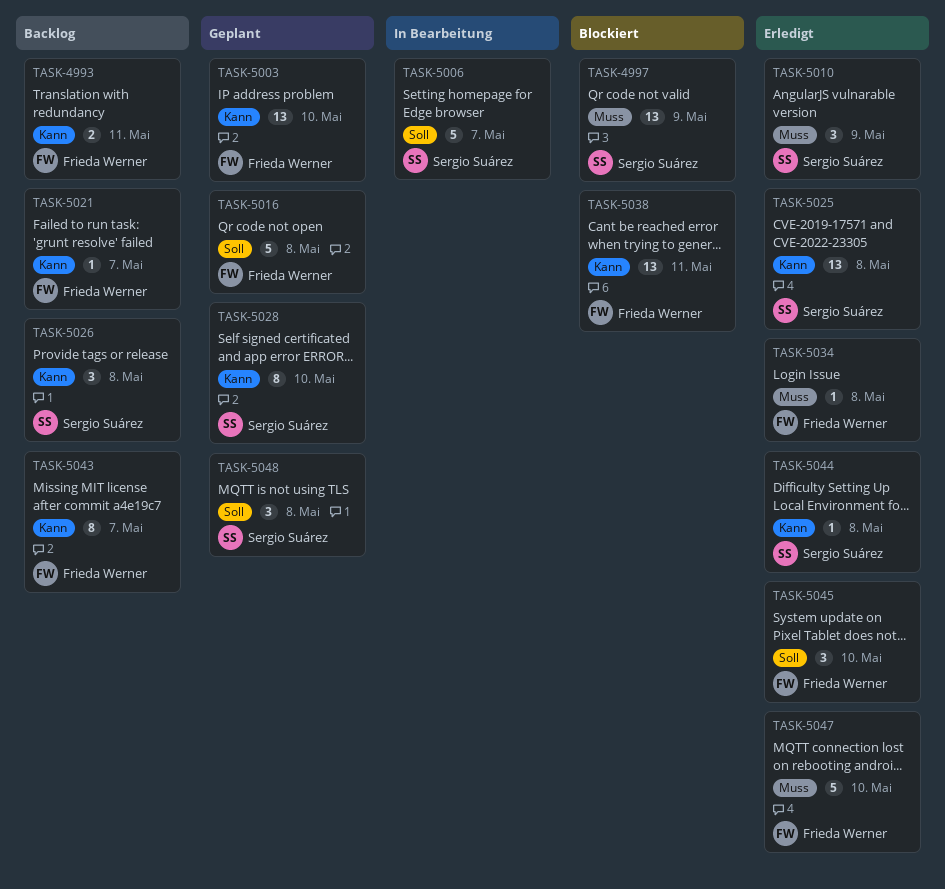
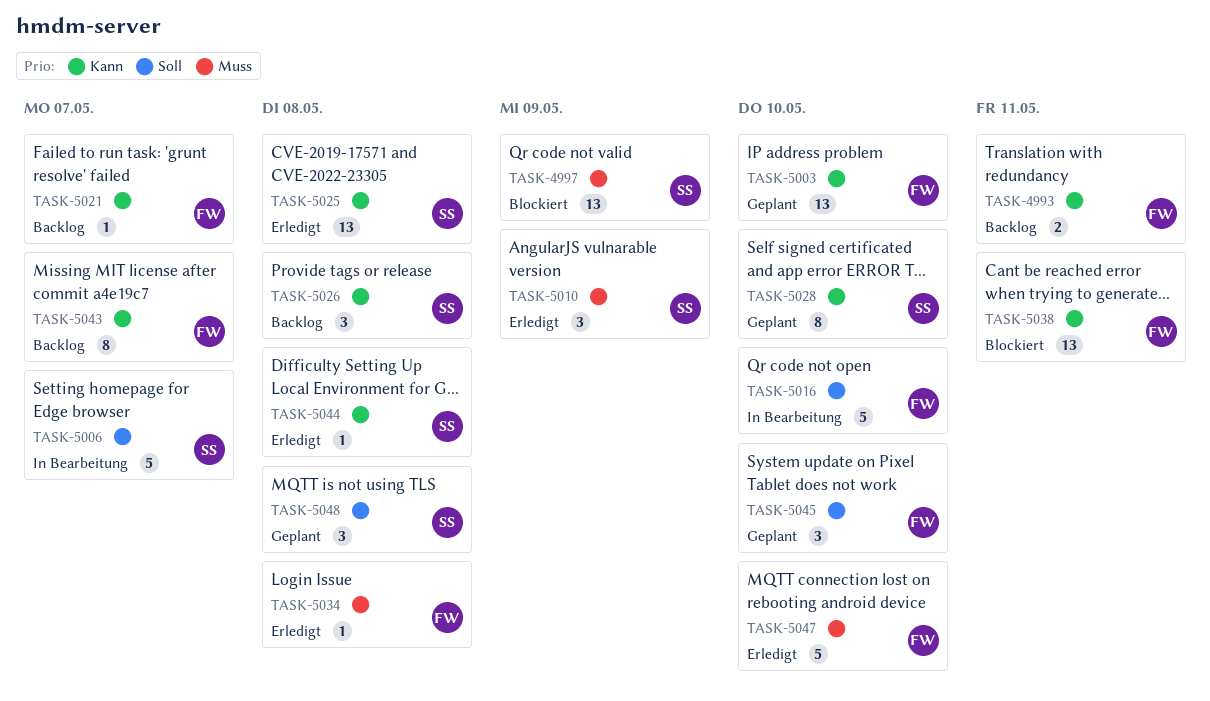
TASK-5016, status: Geplant -> In Bearbeitung
TASK-5016, due: May 8 -> May 10
TASK-5045, status: Erledigt -> Geplant

